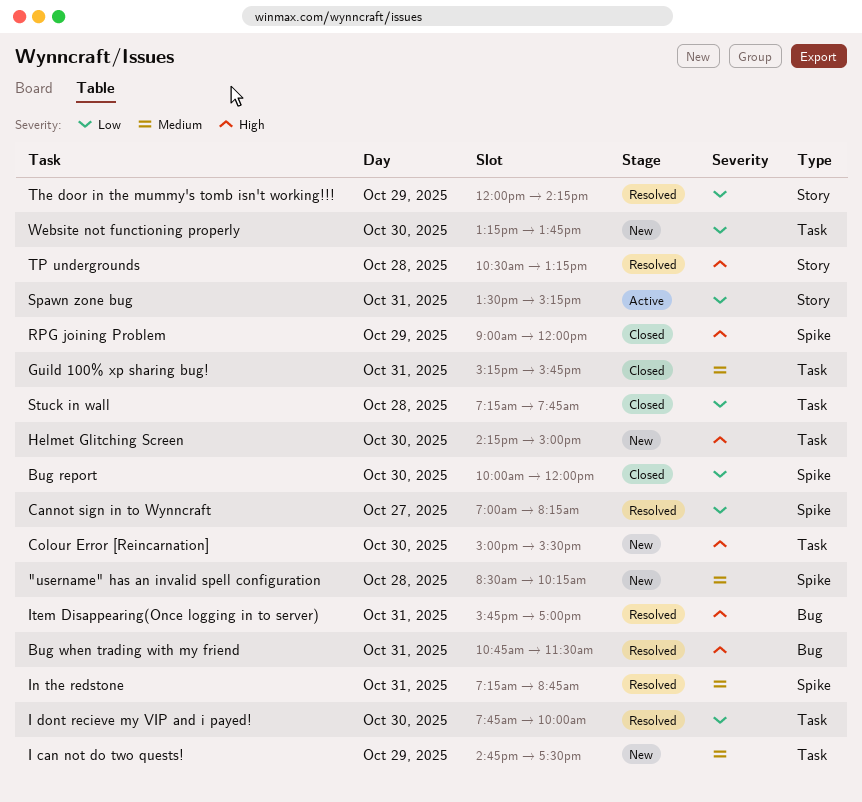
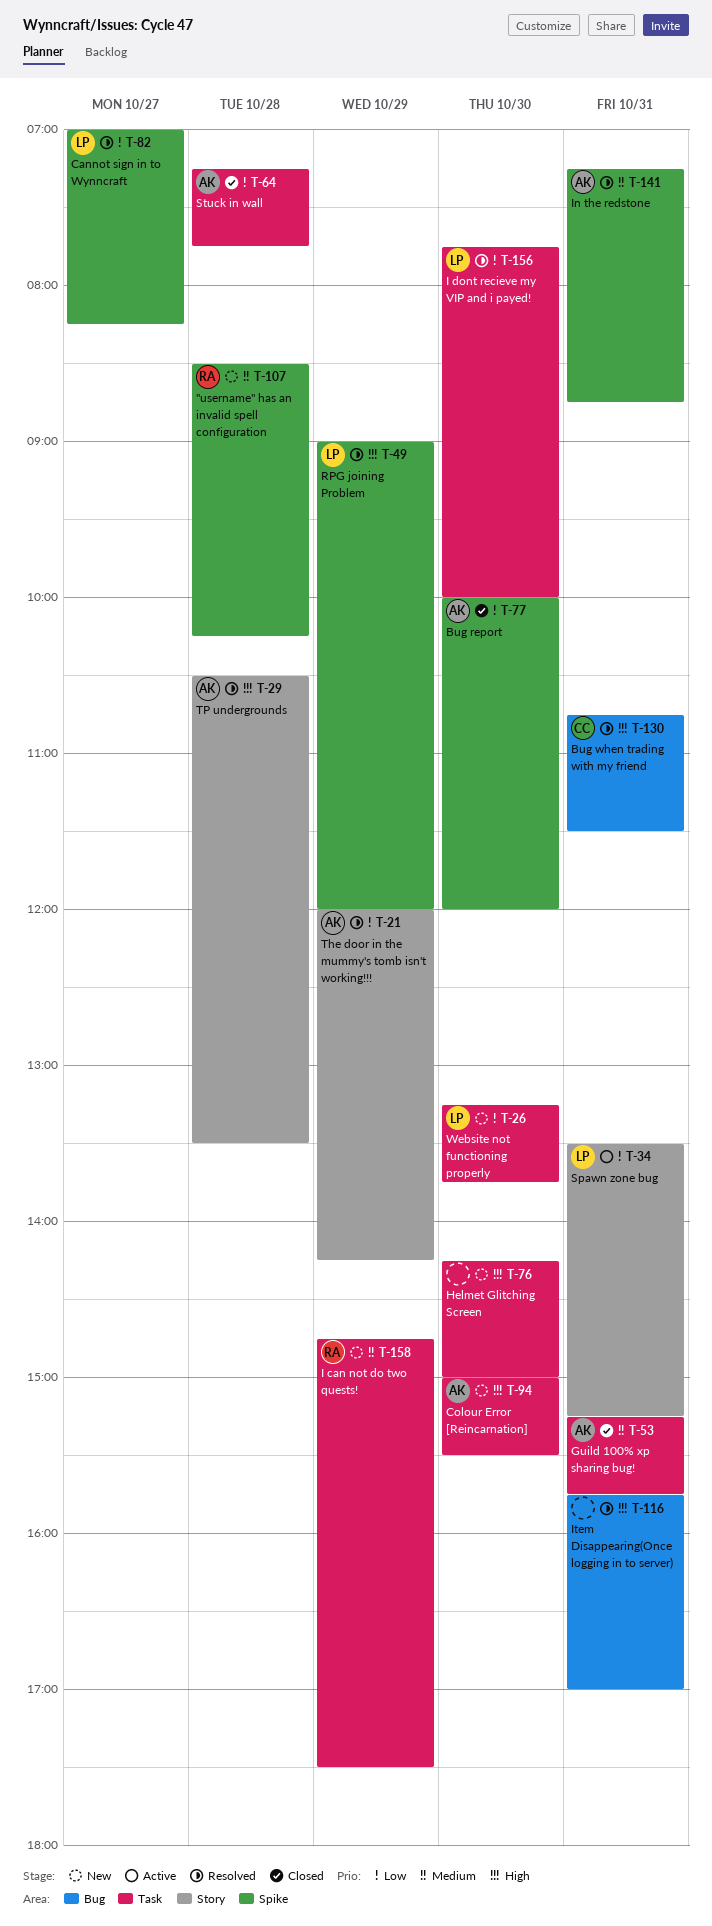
RPG joining Problem, status: Closed -> Resolved
TP undergrounds, ends: 13:15 -> 13:30

